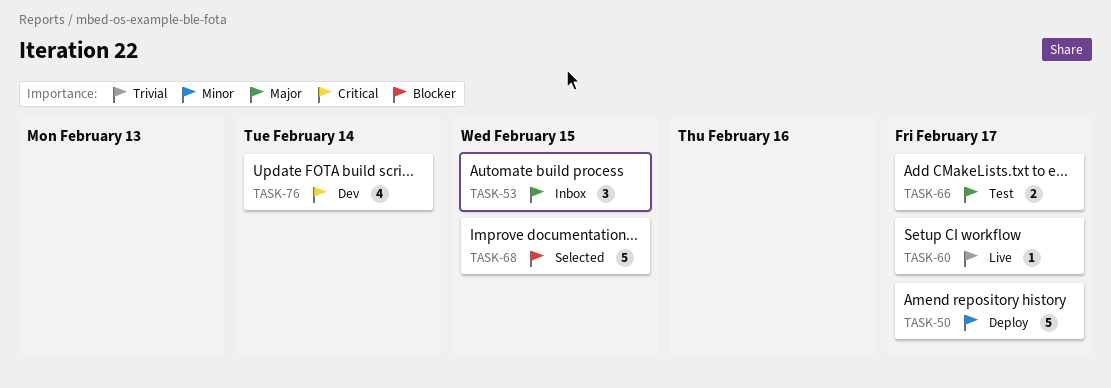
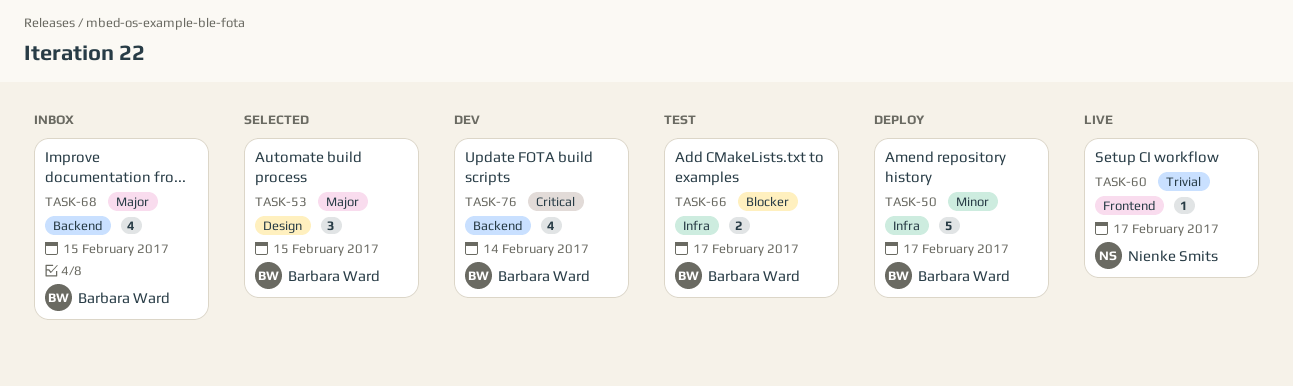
TASK-53, status: Inbox -> Selected
TASK-66, priority: Major -> Blocker
TASK-68, status: Selected -> Inbox
TASK-68, priority: Blocker -> Major
TASK-68, estimate: 5 -> 4

